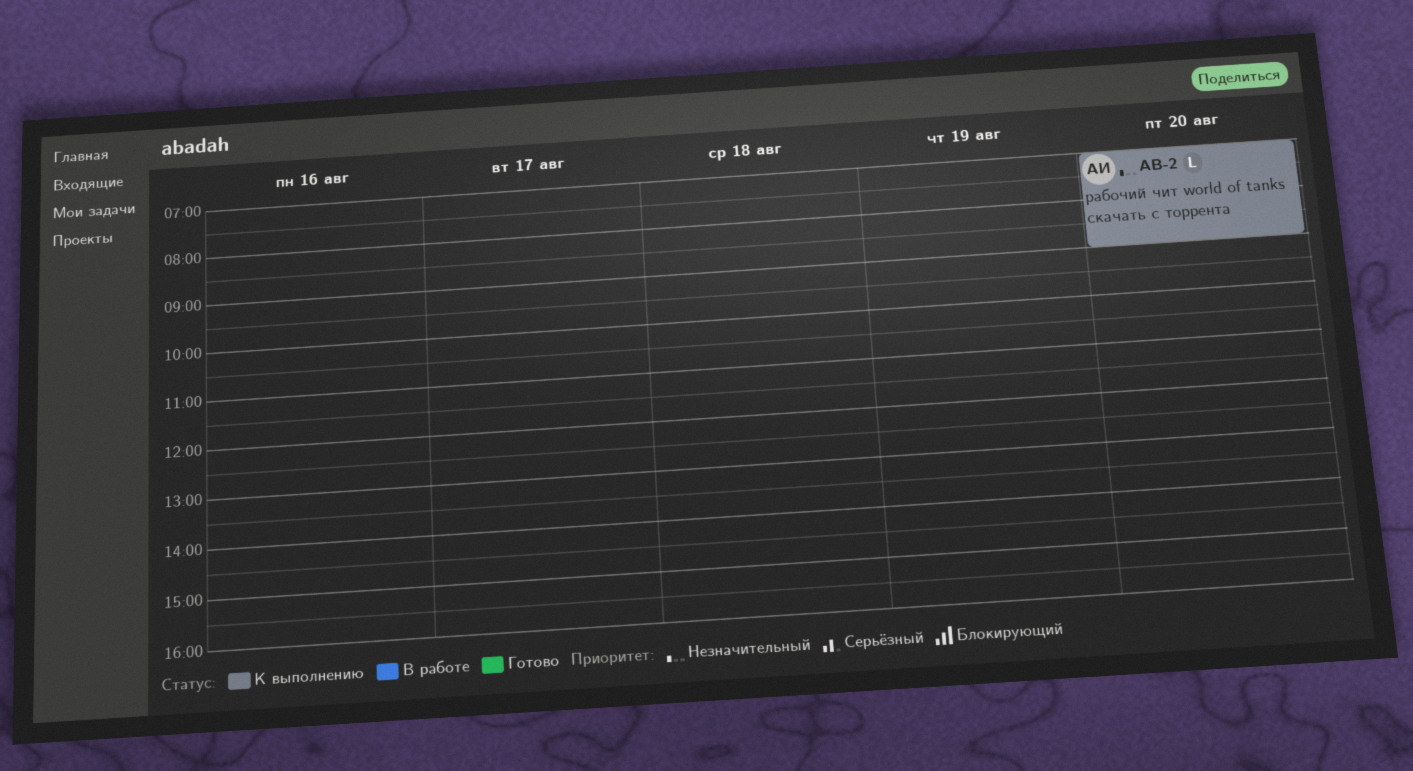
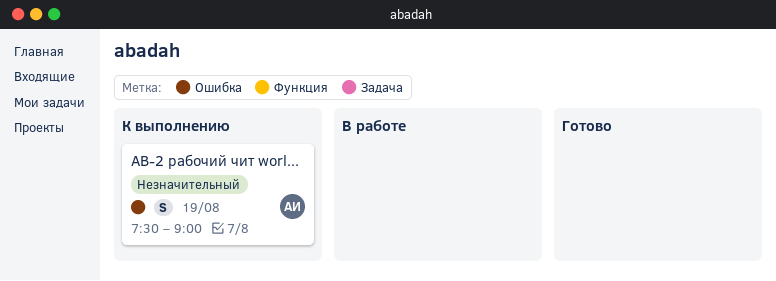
AB-2, estimate: L -> S
AB-2, day: Aug 20 -> Aug 19
AB-2, begins: 07:00 -> 07:30

